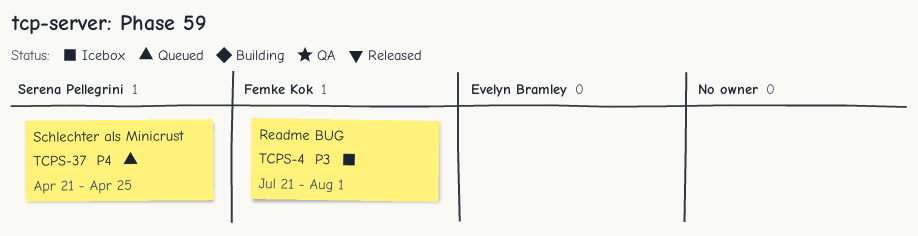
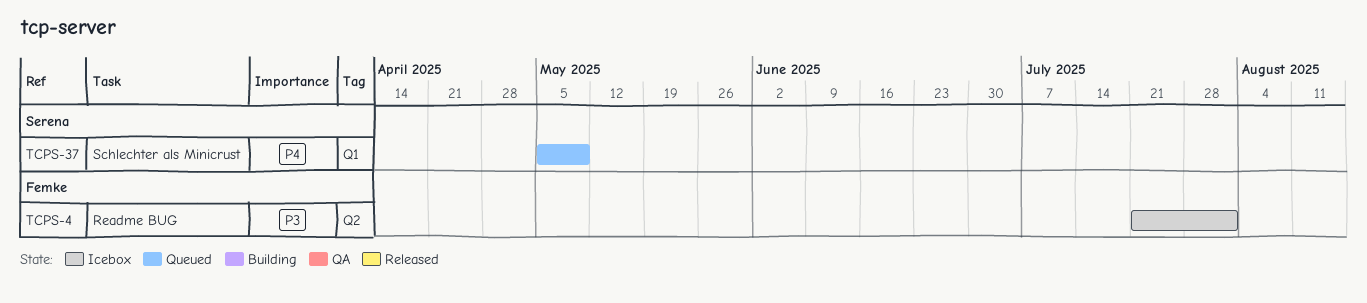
TCPS-37, start: Apr 21 -> May 5
TCPS-37, due: Apr 25 -> May 9

